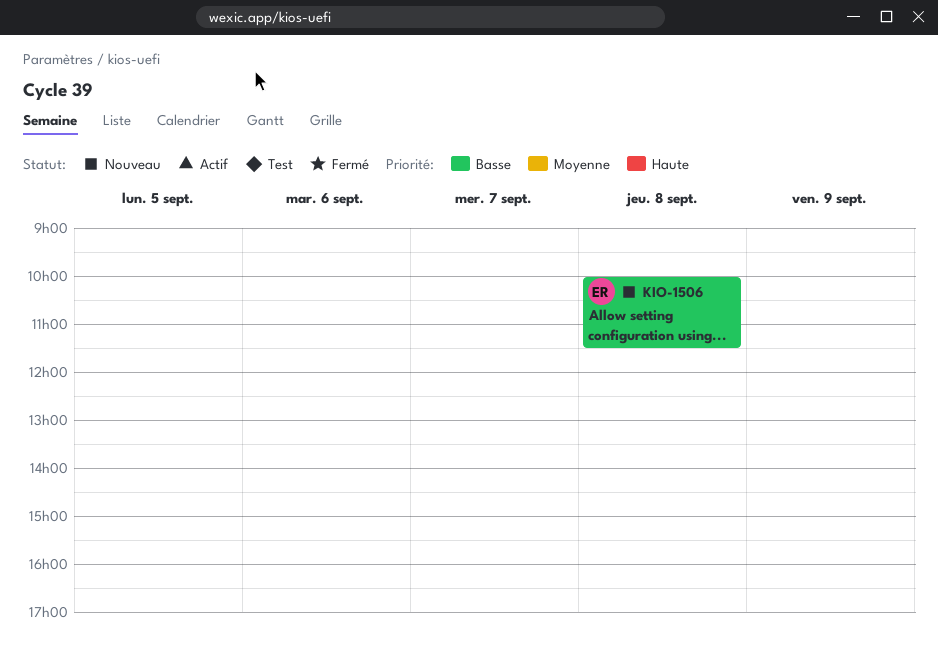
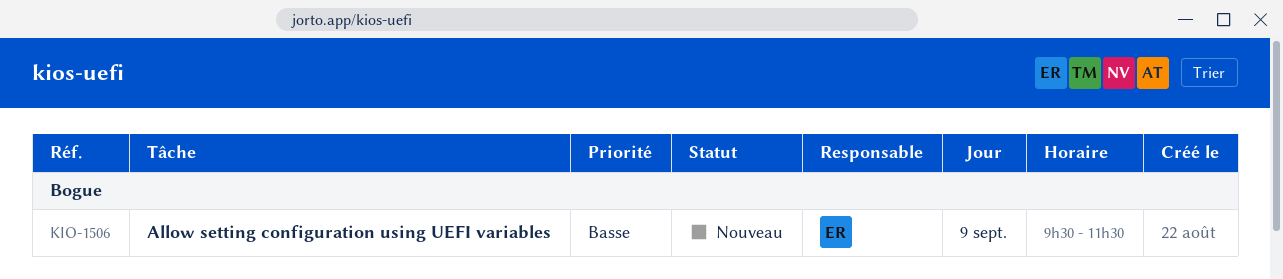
KIO-1506, day: Sep 8 -> Sep 9
KIO-1506, begins: 10:00 -> 09:30

